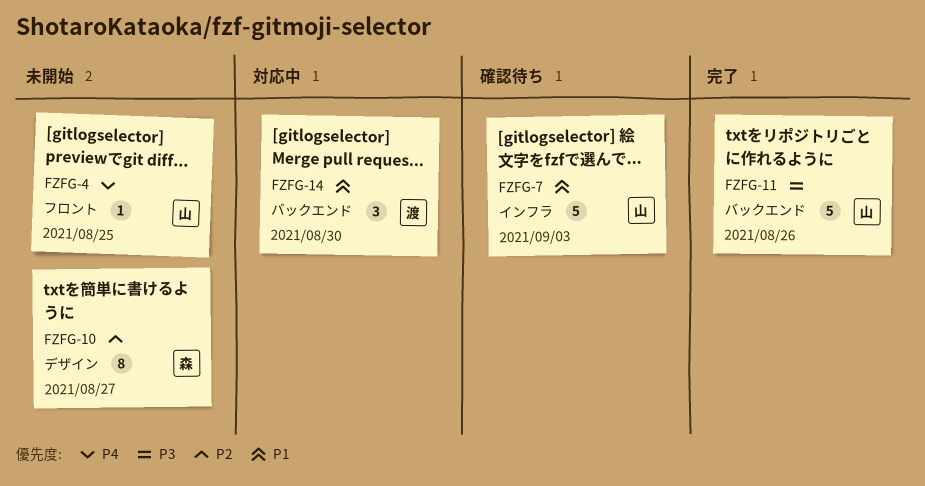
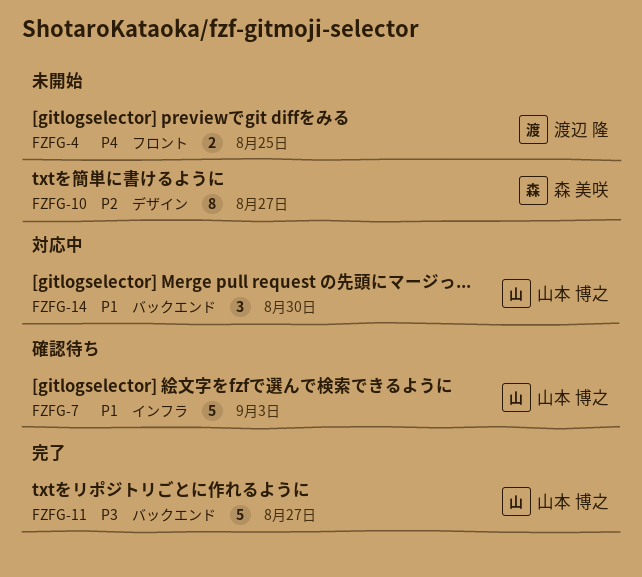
FZFG-4, owner: 山本 博之 -> 渡辺 隆
FZFG-4, estimate: 1 -> 2
FZFG-11, due: Aug 26 -> Aug 27
FZFG-14, owner: 渡辺 隆 -> 山本 博之

